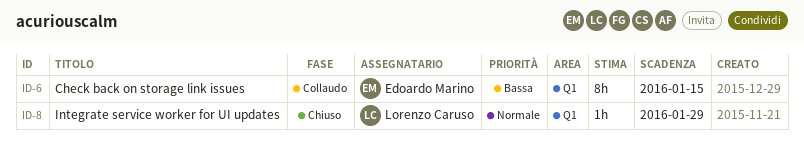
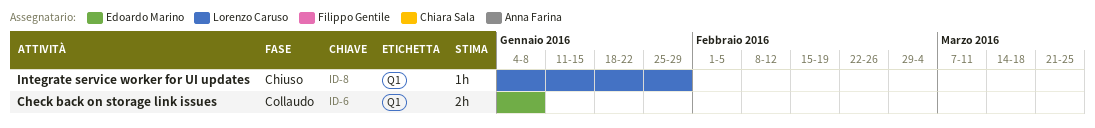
ID-6, estimate: 8h -> 2h
ID-6, due: Jan 15 -> Jan 8

